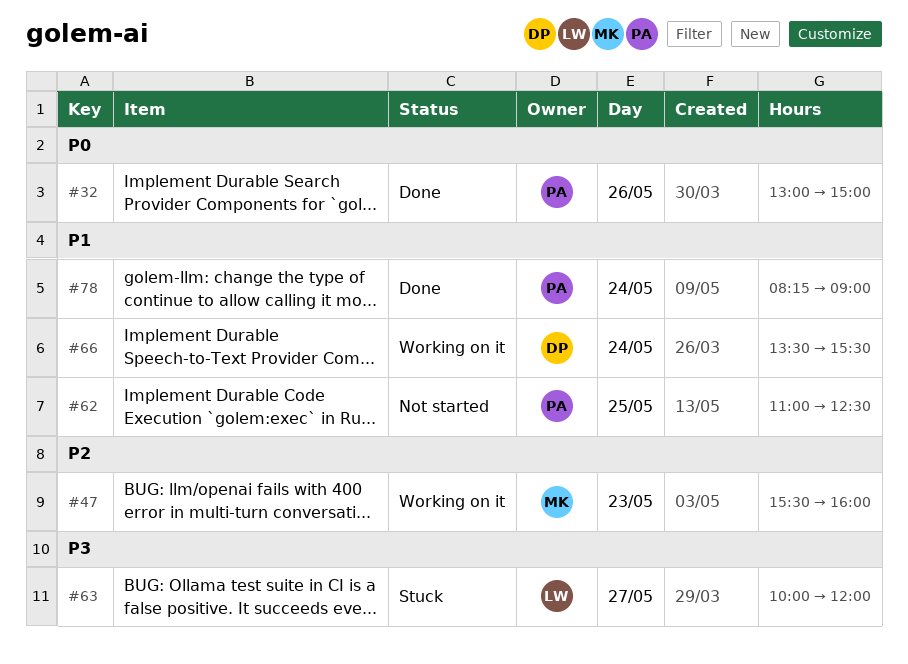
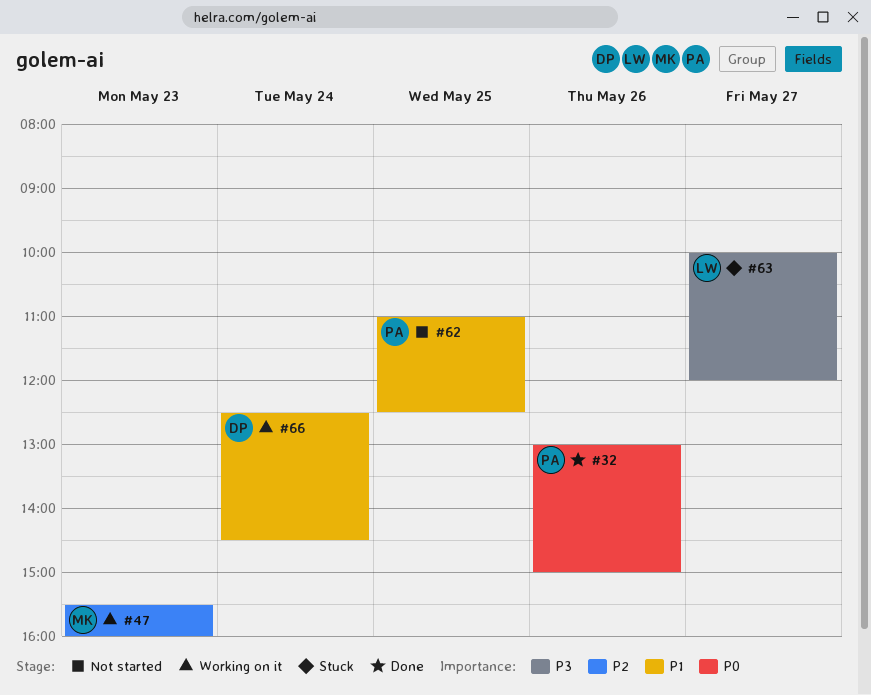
#66, begins: 13:30 -> 12:30
#66, ends: 15:30 -> 14:30
#78: present -> none

